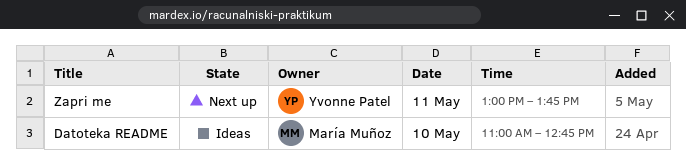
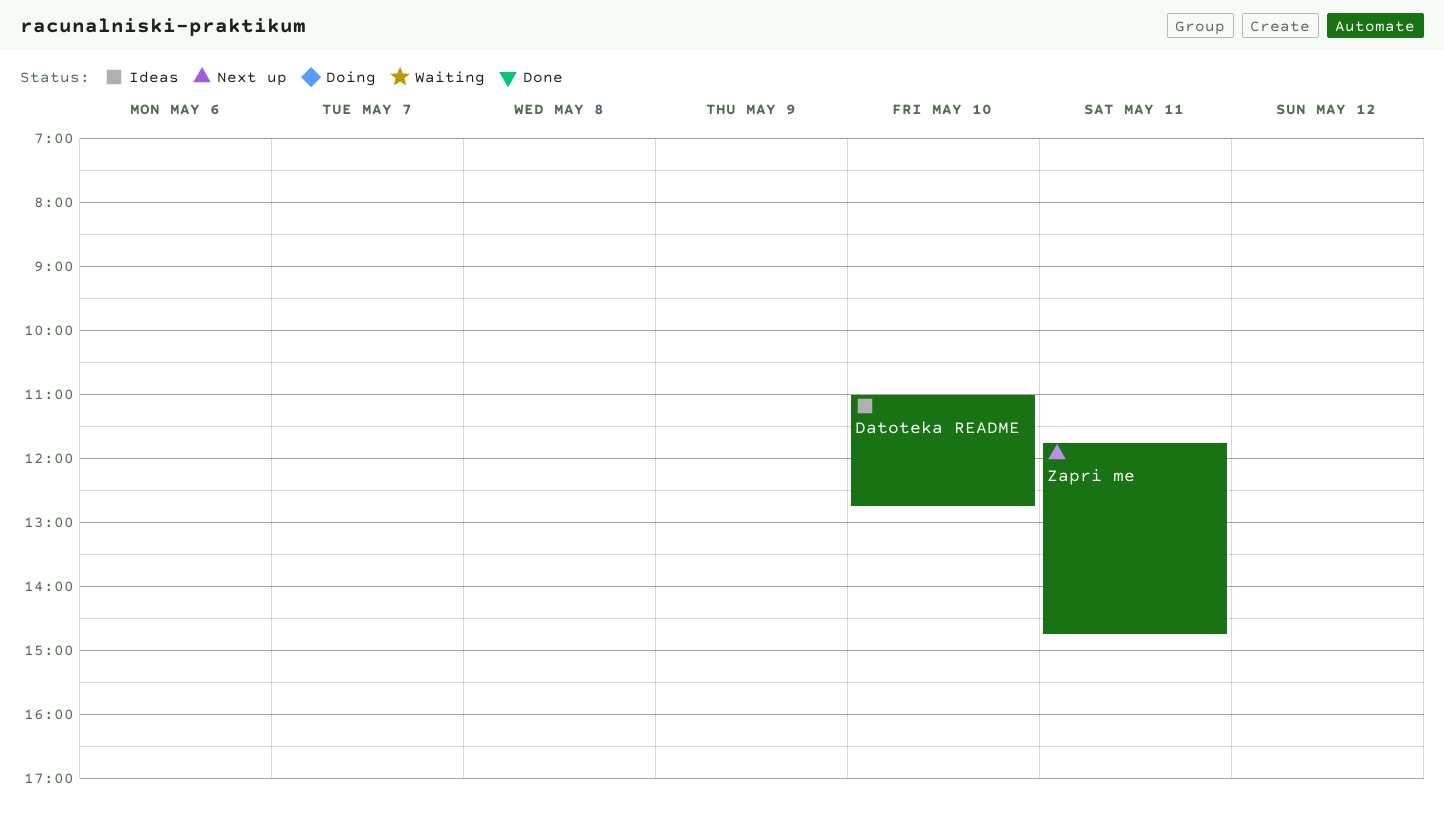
Zapri me, begins: 13:00 -> 11:45
Zapri me, ends: 13:45 -> 14:45

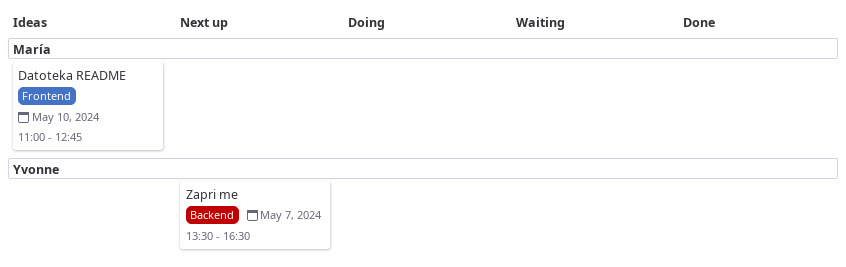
Zapri me, day: May 11 -> May 7
Zapri me, begins: 11:45 -> 13:30
Zapri me, ends: 14:45 -> 16:30

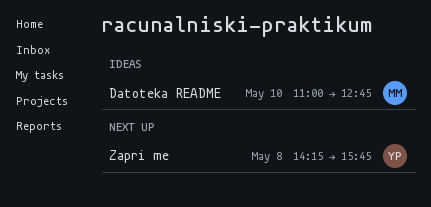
Zapri me, day: May 7 -> May 8
Zapri me, begins: 13:30 -> 14:15
Zapri me, ends: 16:30 -> 15:45

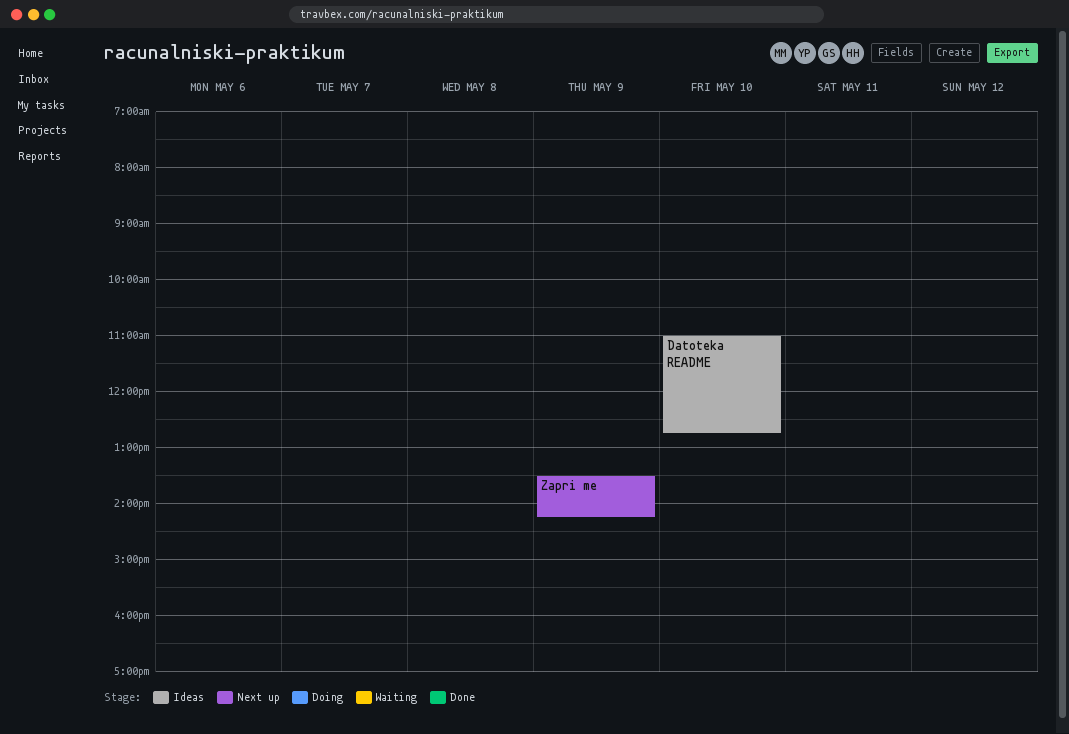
Zapri me, day: May 8 -> May 9
Zapri me, begins: 14:15 -> 13:30
Zapri me, ends: 15:45 -> 14:15

